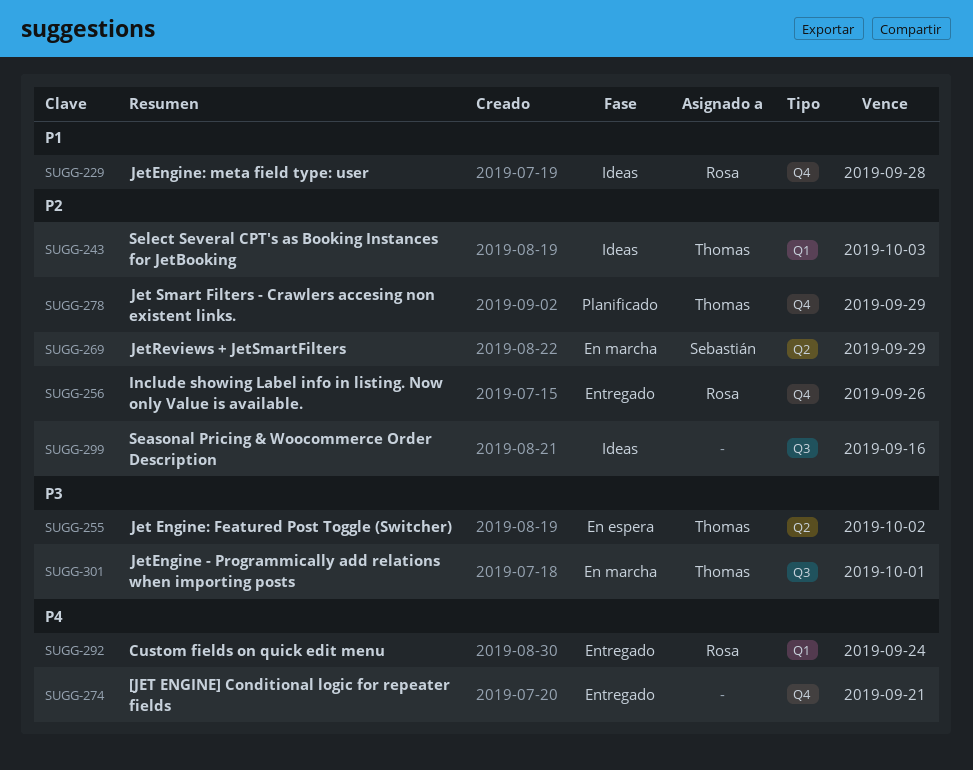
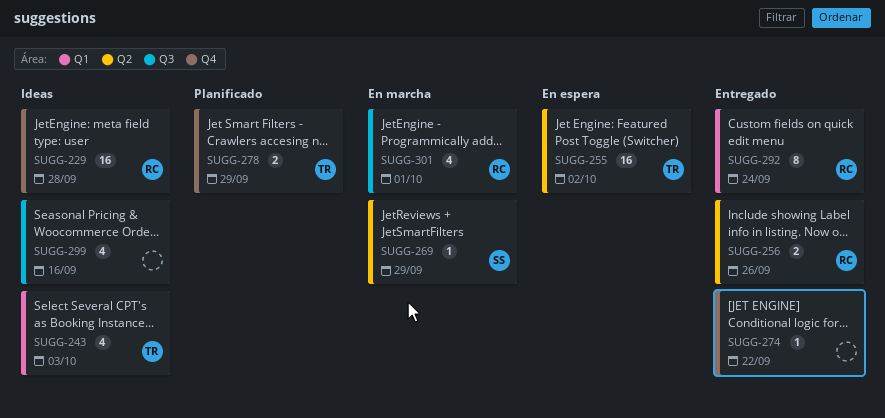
SUGG-256, label: Q4 -> Q2
SUGG-274, due: Sep 21 -> Sep 22
SUGG-301, owner: Thomas -> Rosa

